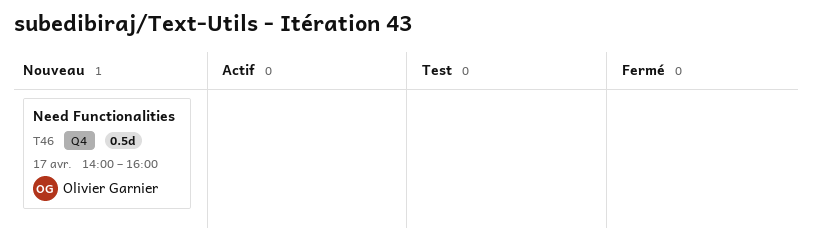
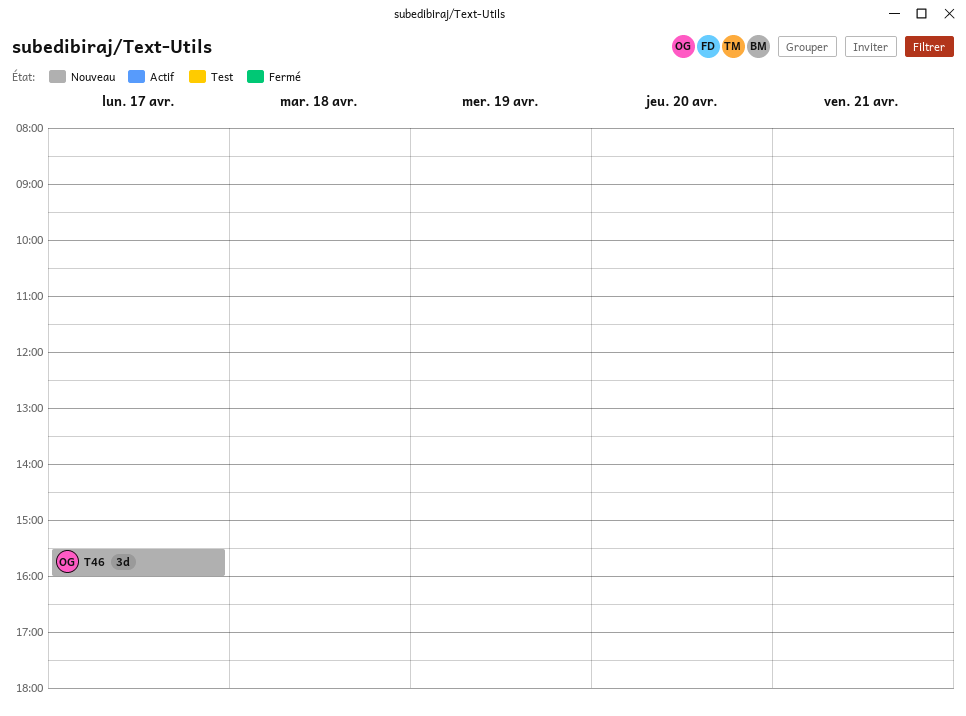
T46, estimate: 0.5d -> 3d
T46, begins: 14:00 -> 15:30

